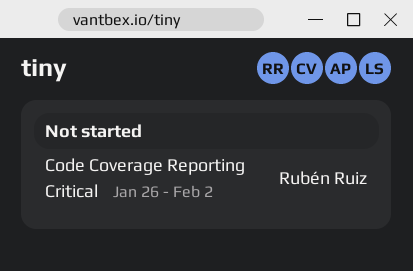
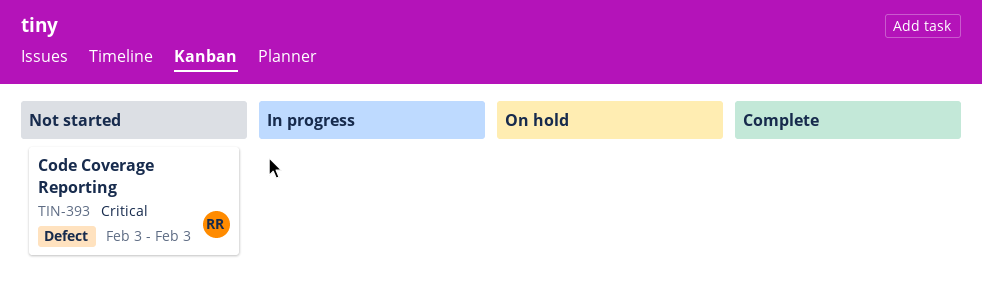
Code Coverage Reporting, start: Jan 26 -> Feb 3
Code Coverage Reporting, due: Feb 2 -> Feb 3

